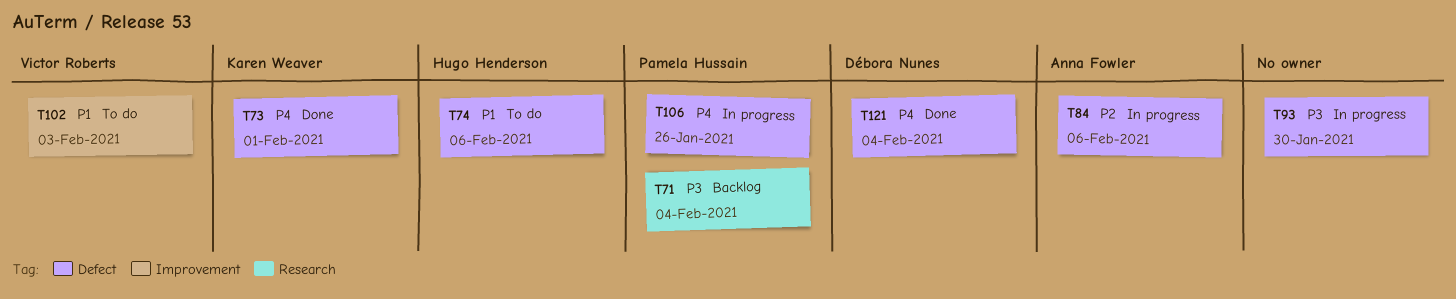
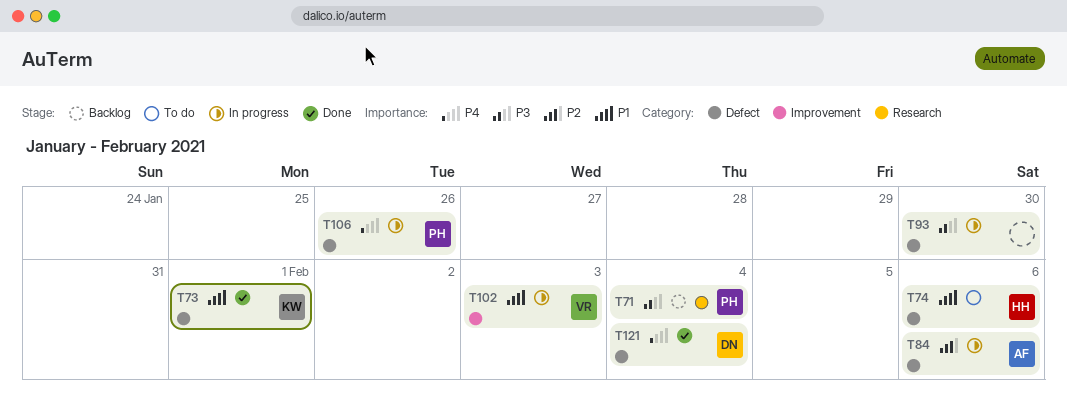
T73, priority: P4 -> P1
T102, status: To do -> In progress

